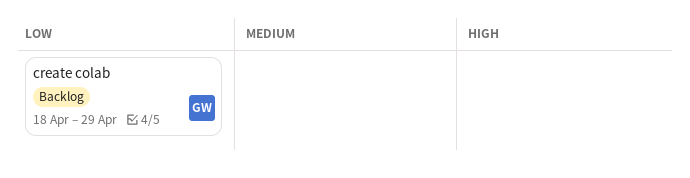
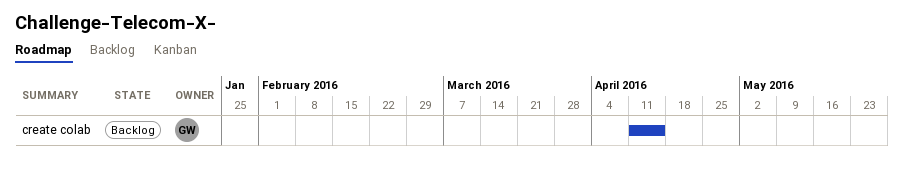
create colab, start: Apr 18 -> Apr 11
create colab, due: Apr 29 -> Apr 15

